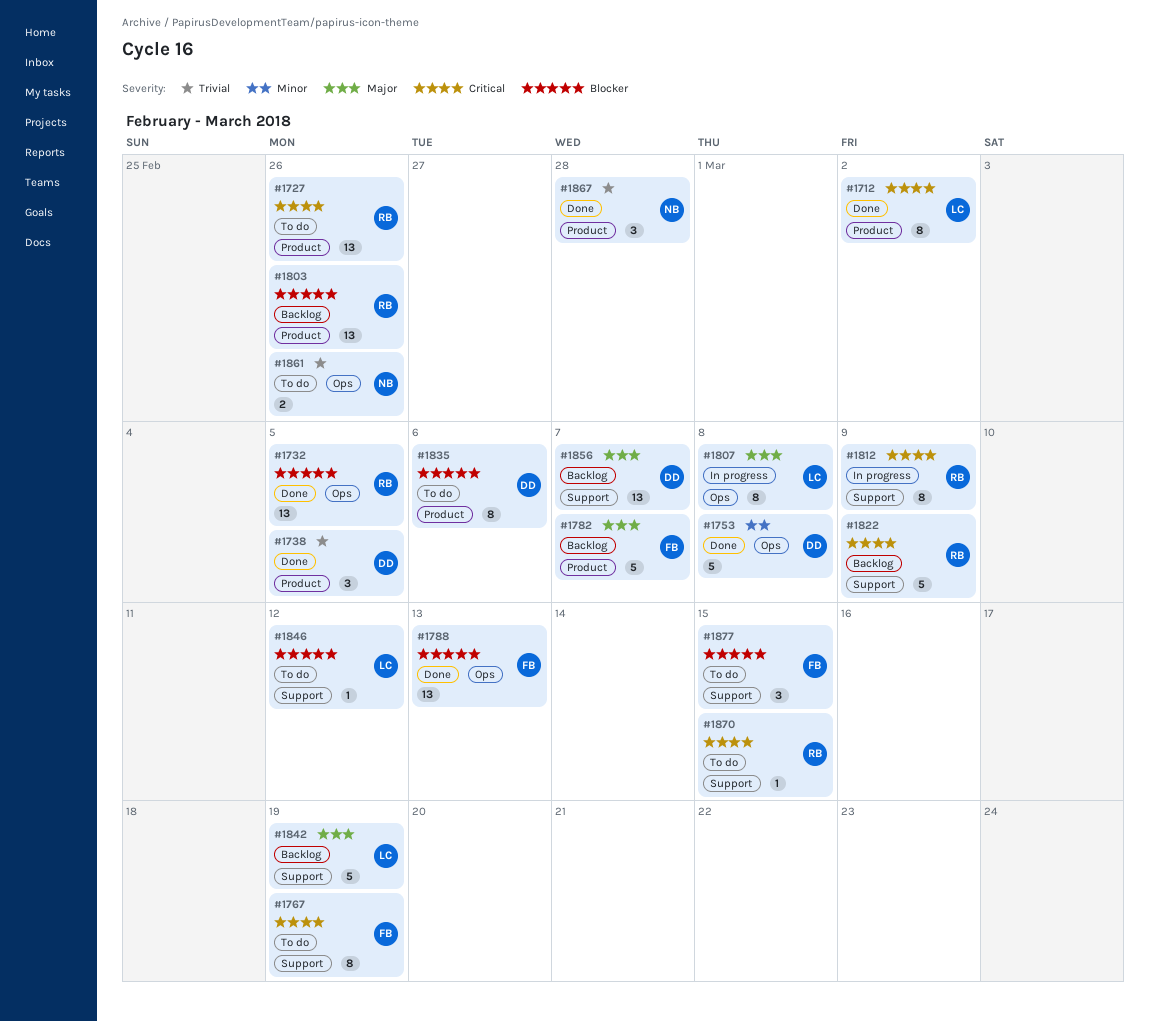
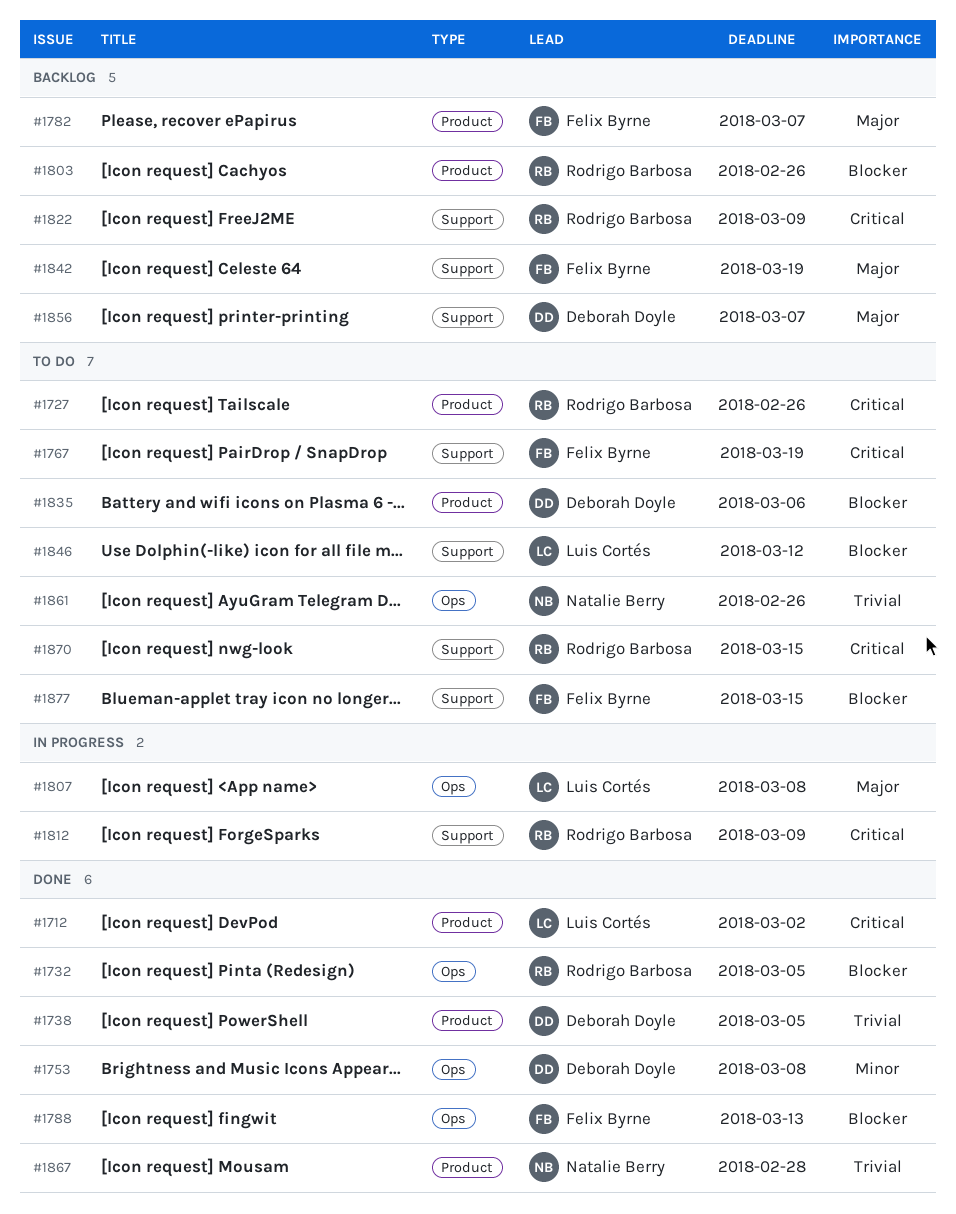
#1842, owner: Luis Cortés -> Felix Byrne

